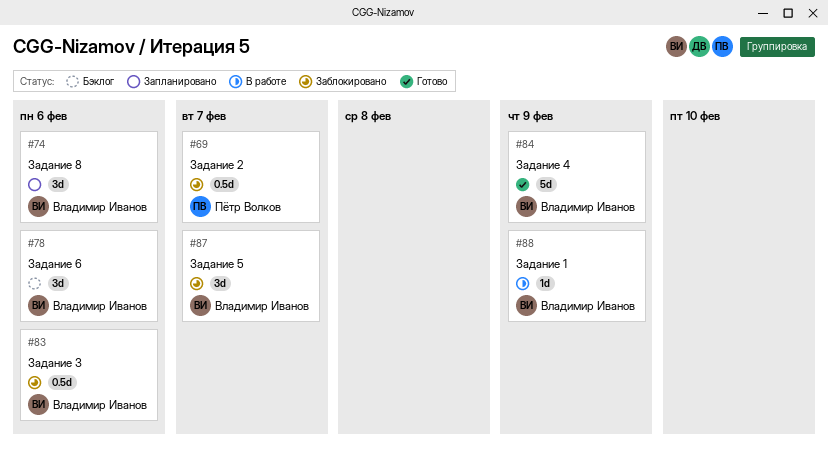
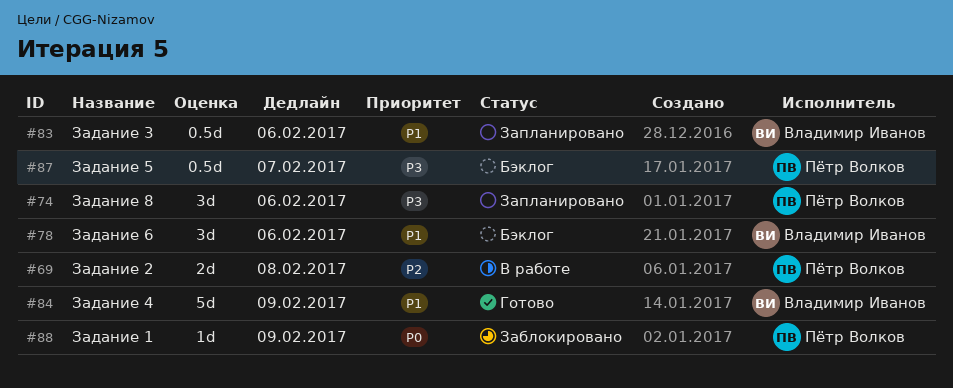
#69, status: Заблокировано -> В работе
#69, estimate: 0.5d -> 2d
#69, due: Feb 7 -> Feb 8
#74, owner: Владимир Иванов -> Пётр Волков
#83, status: Заблокировано -> Запланировано
#87, status: Заблокировано -> Бэклог
#87, owner: Владимир Иванов -> Пётр Волков
#87, estimate: 3d -> 0.5d
#88, status: В работе -> Заблокировано
#88, owner: Владимир Иванов -> Пётр Волков

